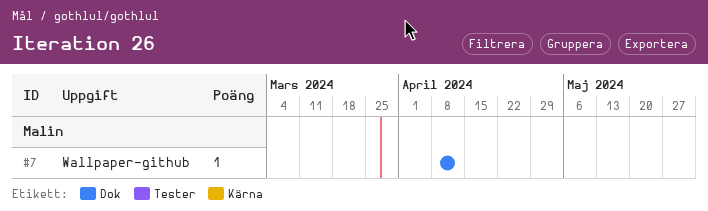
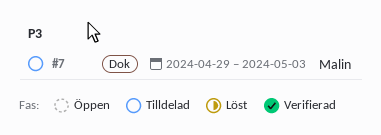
#7, start: Apr 8 -> Apr 29
#7, due: Apr 12 -> May 3

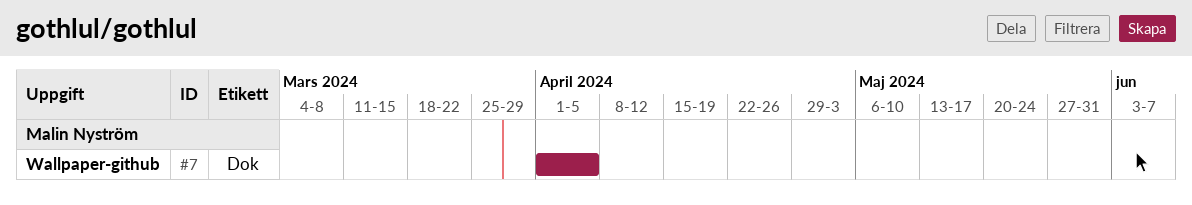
#7, start: Apr 29 -> Apr 1
#7, due: May 3 -> Apr 5

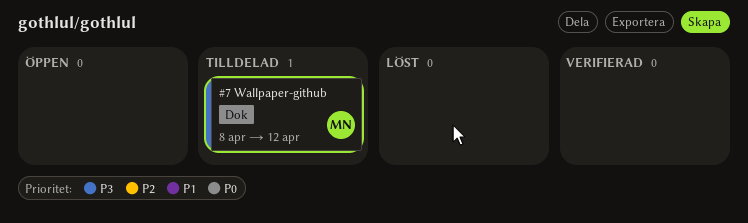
#7, start: Apr 1 -> Apr 8
#7, due: Apr 5 -> Apr 12

